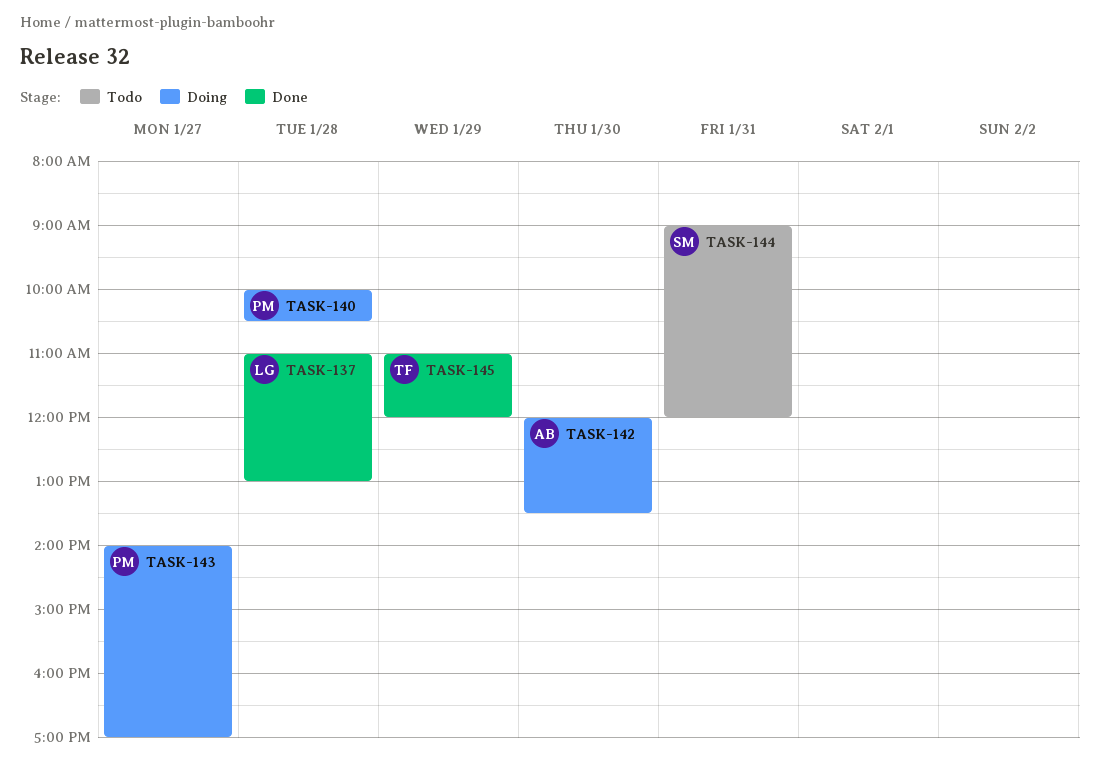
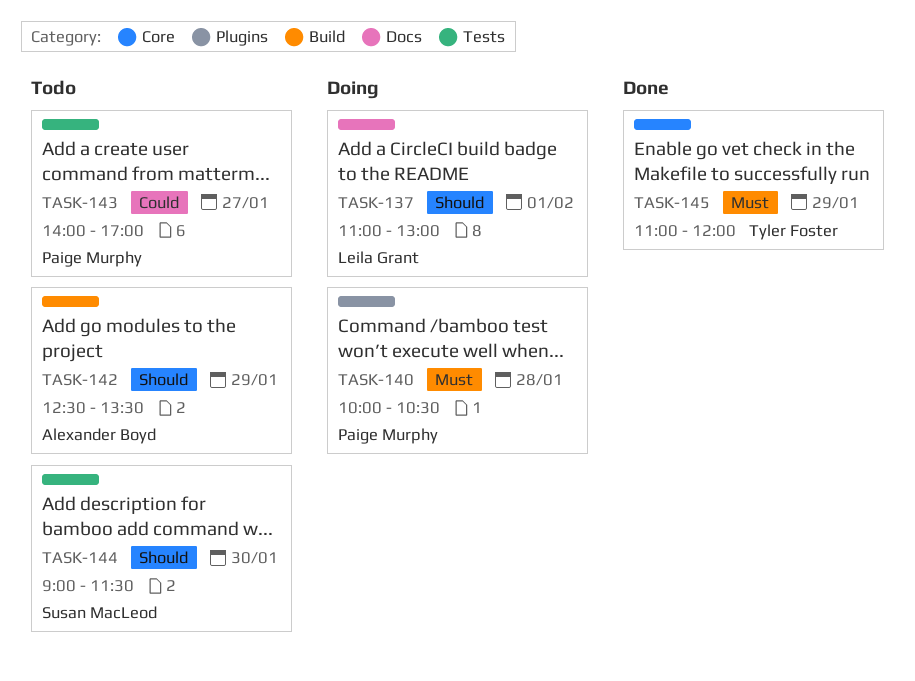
TASK-137, status: Done -> Doing
TASK-137, day: Jan 28 -> Feb 1
TASK-142, status: Doing -> Todo
TASK-142, day: Jan 30 -> Jan 29
TASK-142, begins: 12:00 -> 12:30
TASK-143, status: Doing -> Todo
TASK-144, day: Jan 31 -> Jan 30
TASK-144, ends: 12:00 -> 11:30

